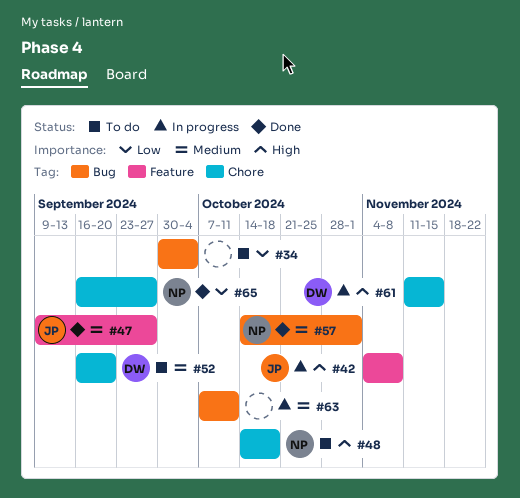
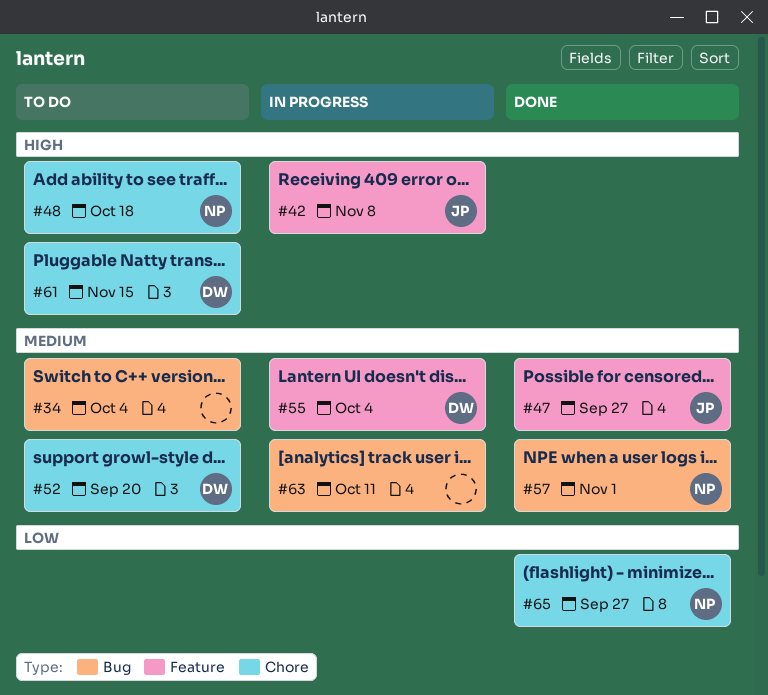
#34, priority: Low -> Medium
#55: none -> present
#61, status: In progress -> To do

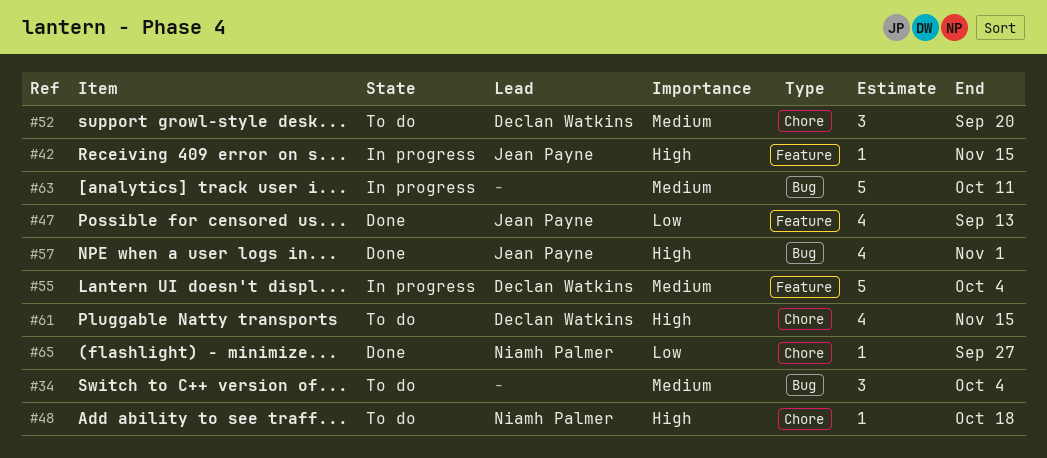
#42, due: Nov 8 -> Nov 15
#47, priority: Medium -> Low
#47, due: Sep 27 -> Sep 13
#57, owner: Niamh Palmer -> Jean Payne
#57, priority: Medium -> High

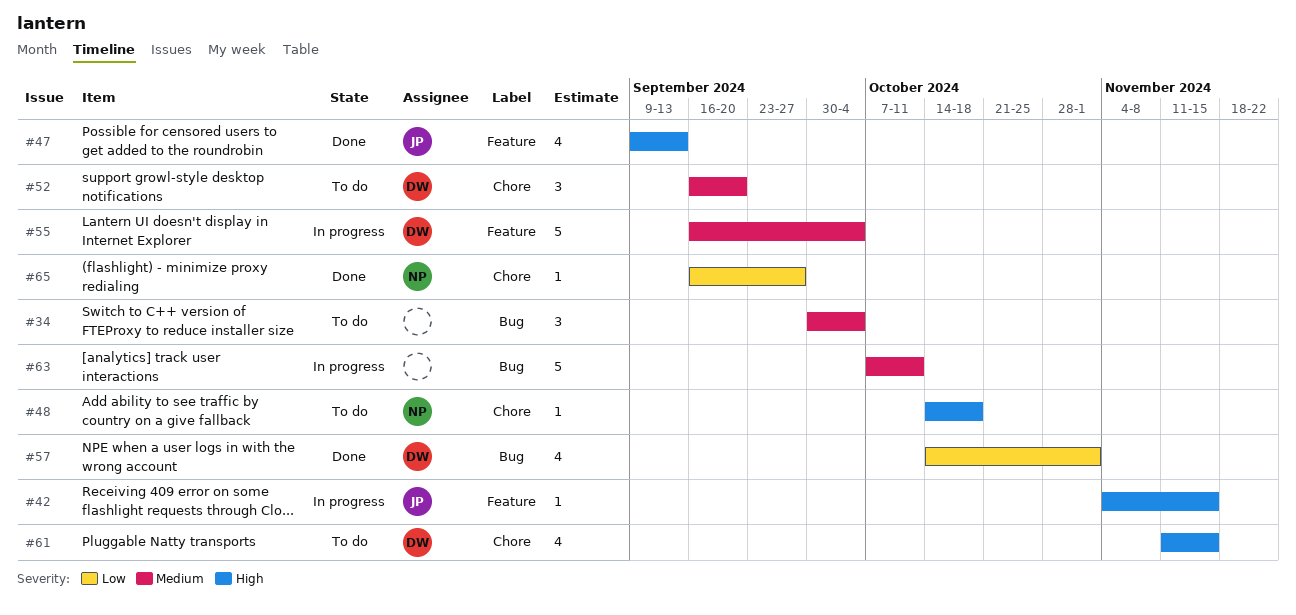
#47, priority: Low -> High
#57, owner: Jean Payne -> Declan Watkins
#57, priority: High -> Low

